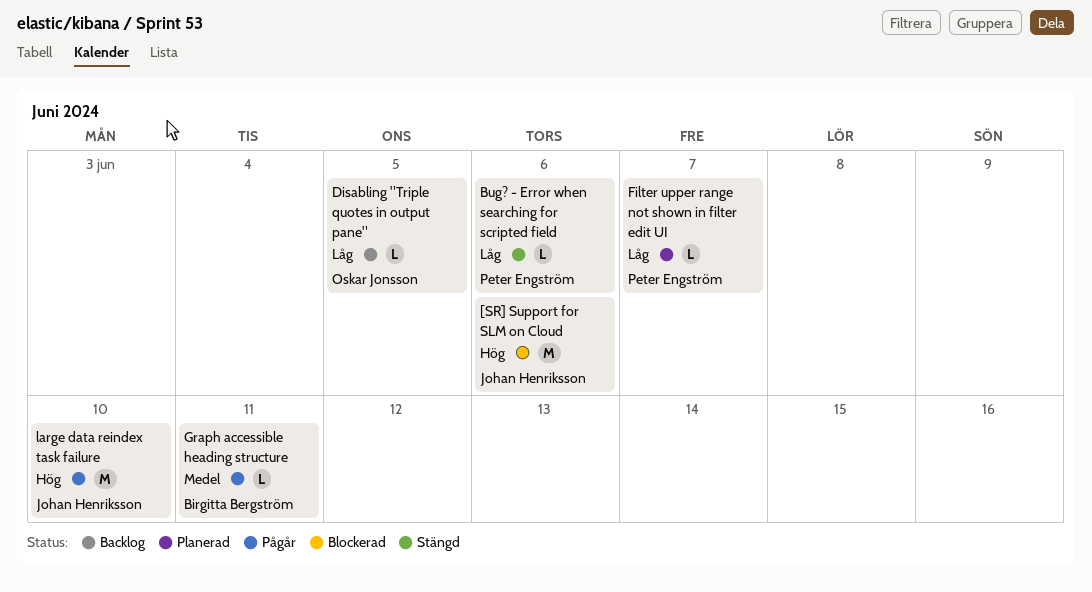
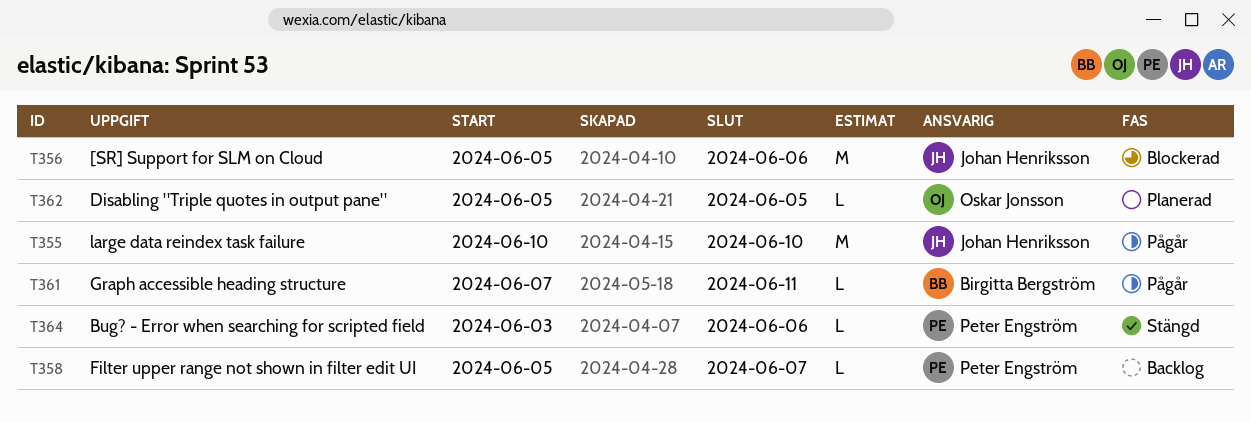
Disabling "Triple quotes in output pane", status: Backlog -> Planerad
Filter upper range not shown in filter edit UI, status: Planerad -> Backlog

